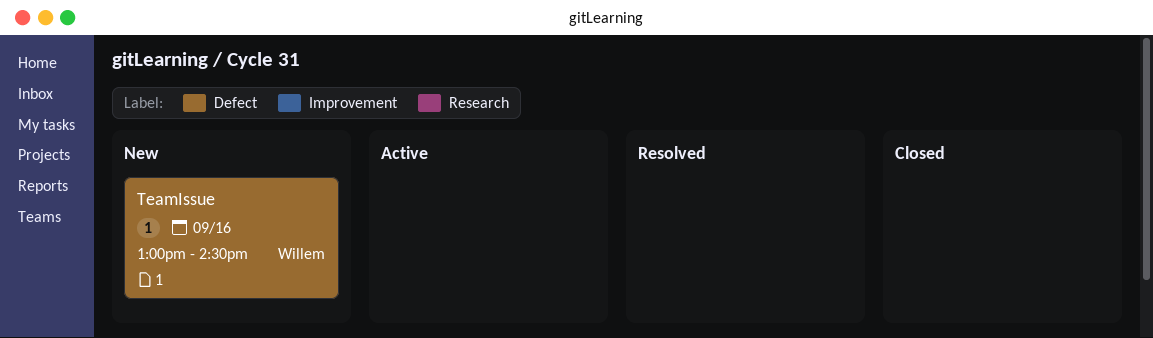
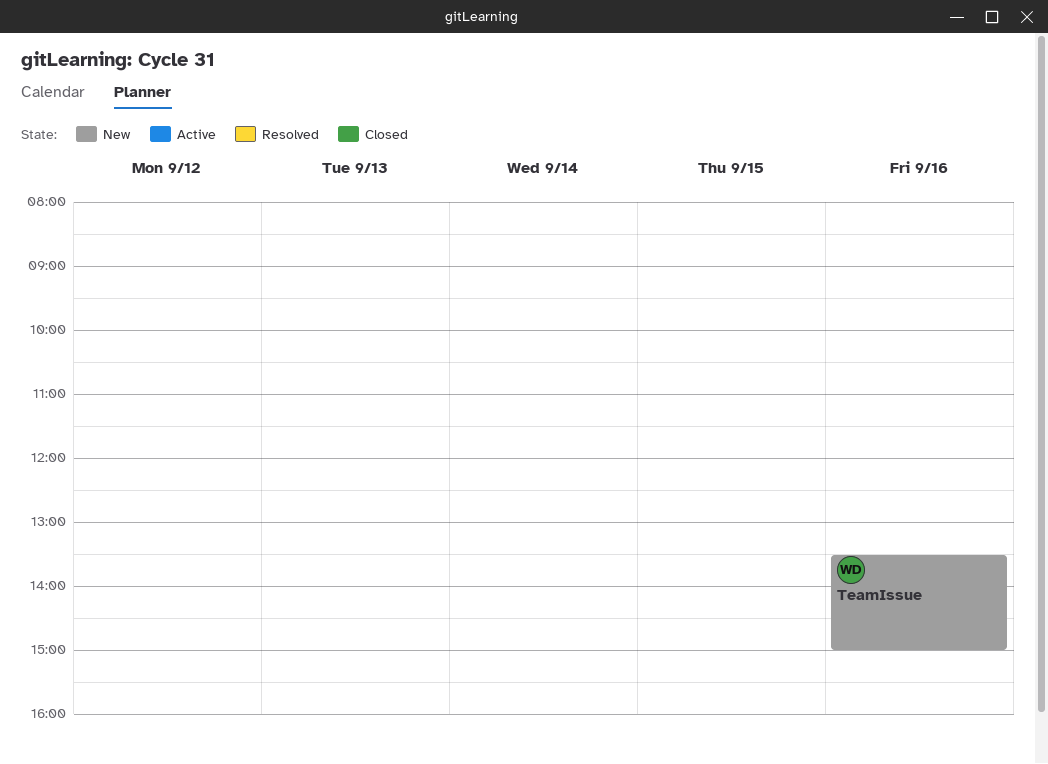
TeamIssue, begins: 13:00 -> 13:30
TeamIssue, ends: 14:30 -> 15:00

